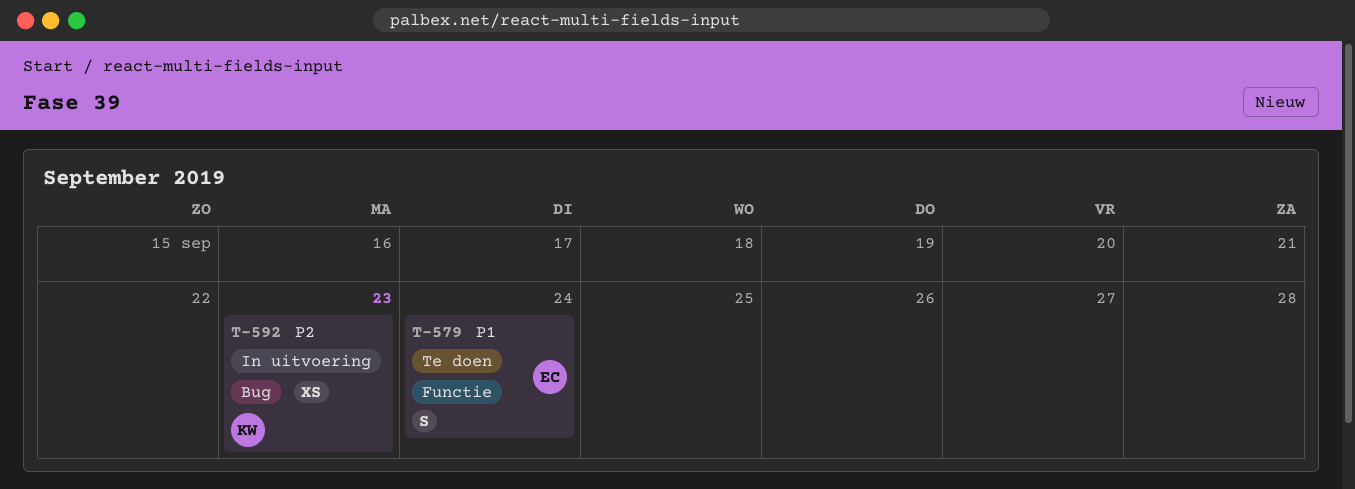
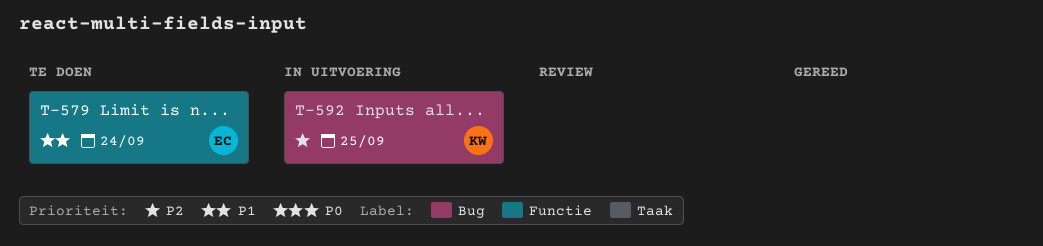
T-592, due: Sep 23 -> Sep 25

